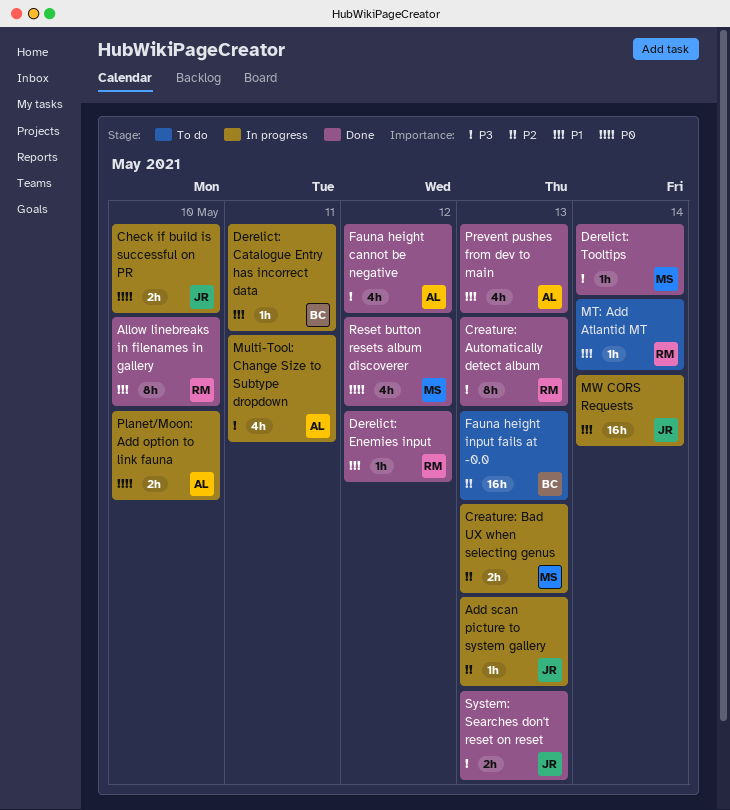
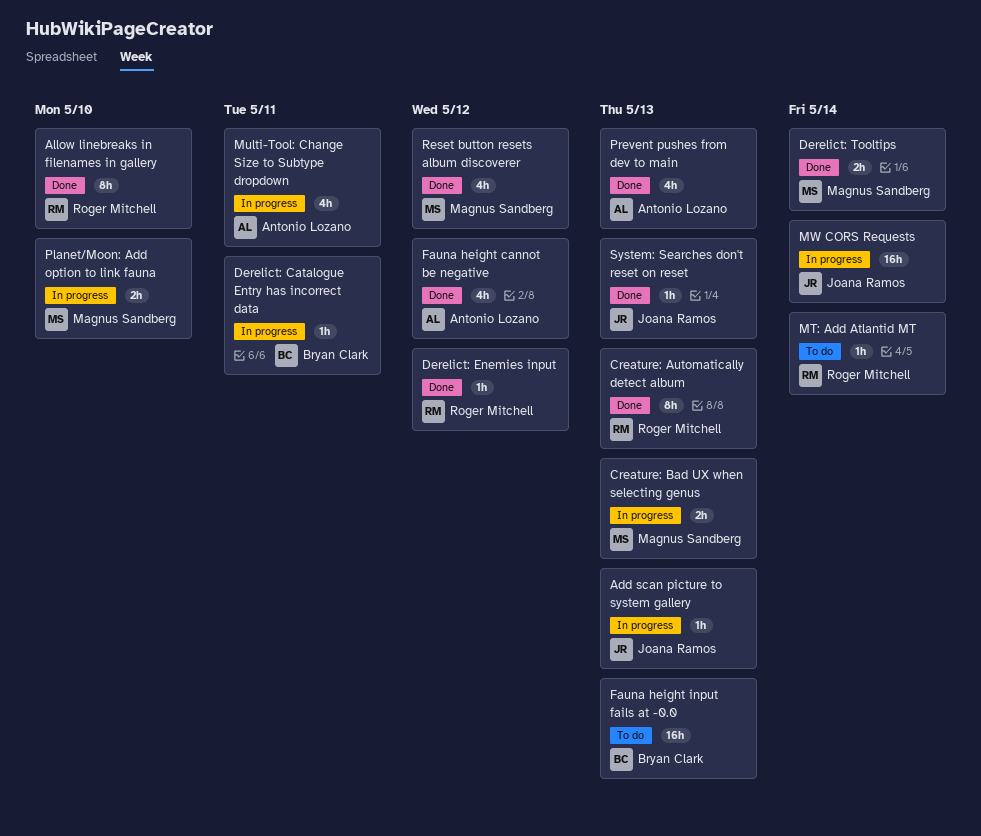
Check if build is successful on PR: present -> none
Derelict: Tooltips, estimate: 1h -> 2h
Planet/Moon: Add option to link fauna, owner: Antonio Lozano -> Magnus Sandberg
System: Searches don't reset on reset, estimate: 2h -> 1h

